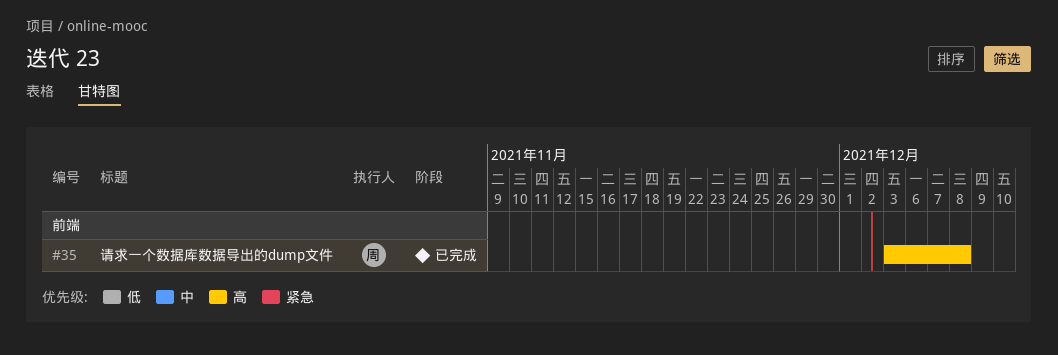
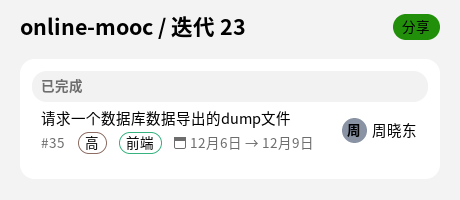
#35, start: Dec 3 -> Dec 6
#35, due: Dec 8 -> Dec 9

